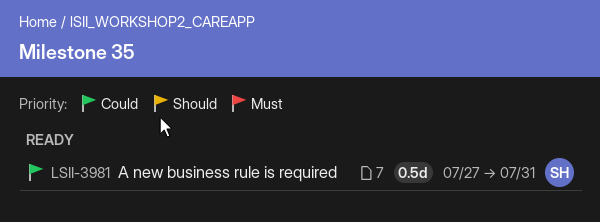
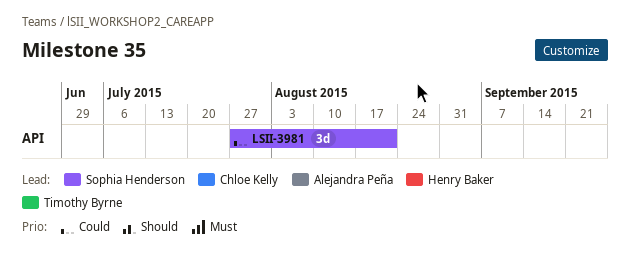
LSII-3981, estimate: 0.5d -> 3d
LSII-3981, due: Jul 31 -> Aug 21

